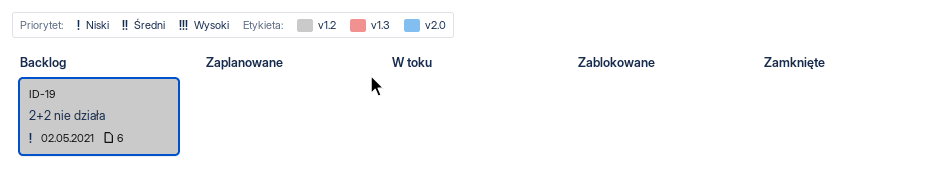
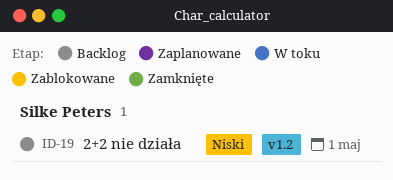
ID-19, due: May 2 -> May 1

